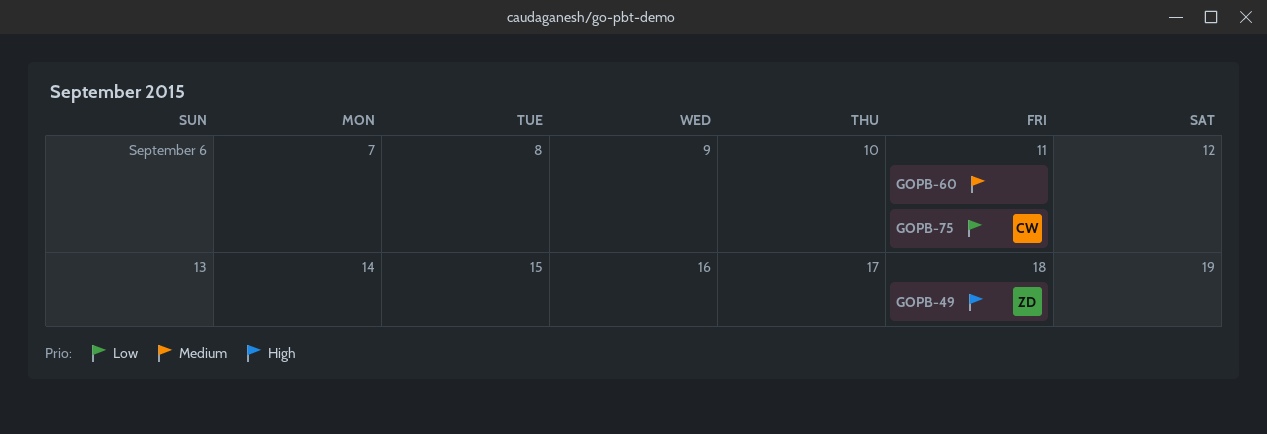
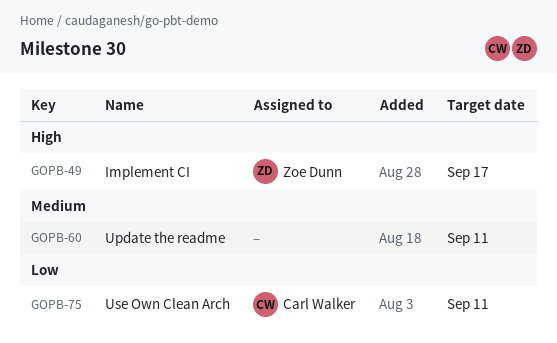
GOPB-49, due: Sep 18 -> Sep 17

